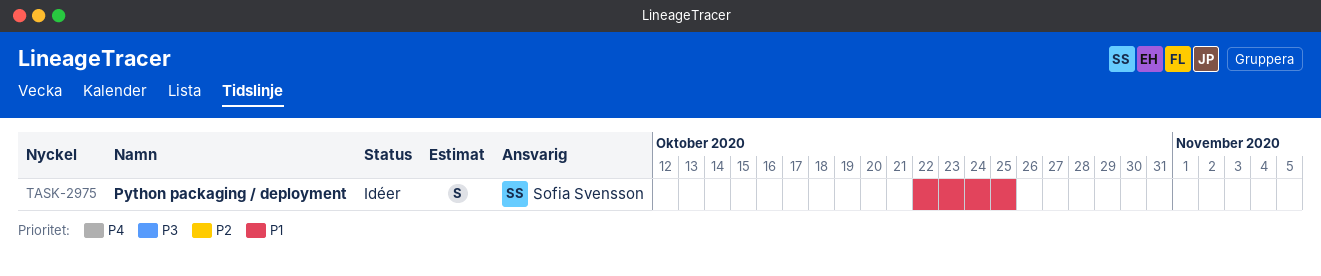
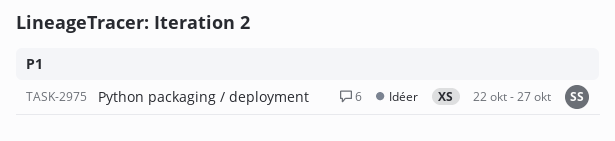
TASK-2975, estimate: S -> XS
TASK-2975, due: Oct 25 -> Oct 27

